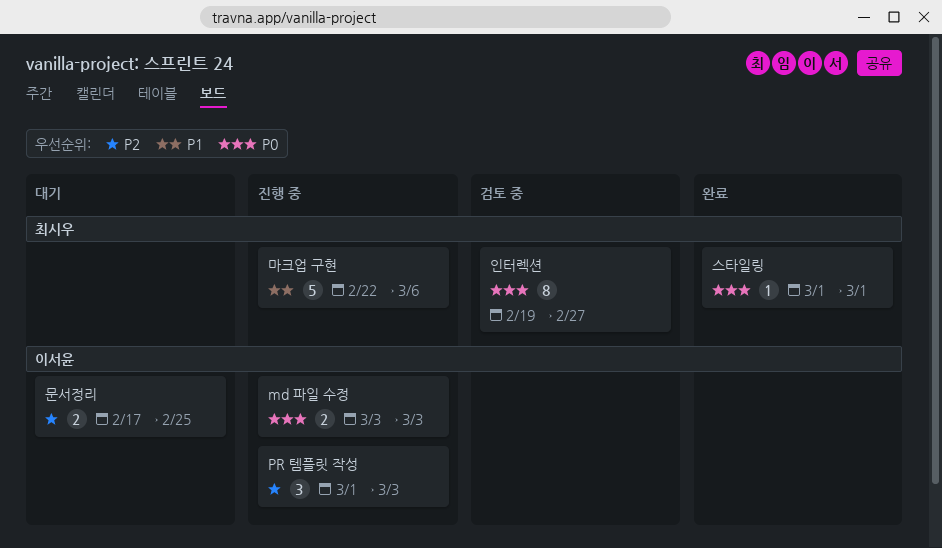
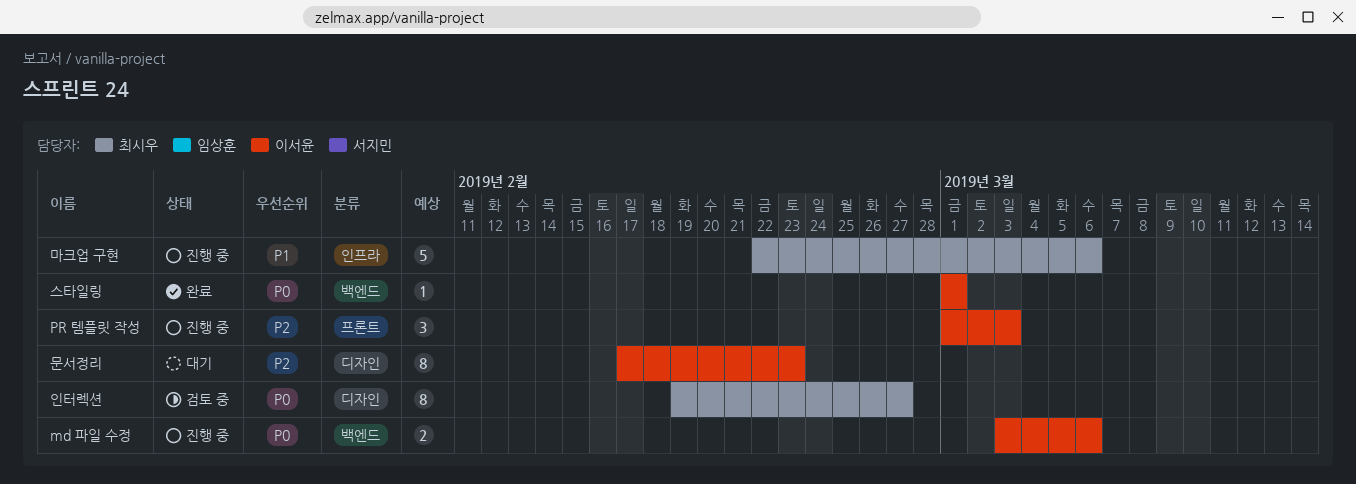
md 파일 수정, due: Mar 3 -> Mar 6
문서정리, estimate: 2 -> 8
문서정리, due: Feb 25 -> Feb 23
스타일링, owner: 최시우 -> 이서윤

